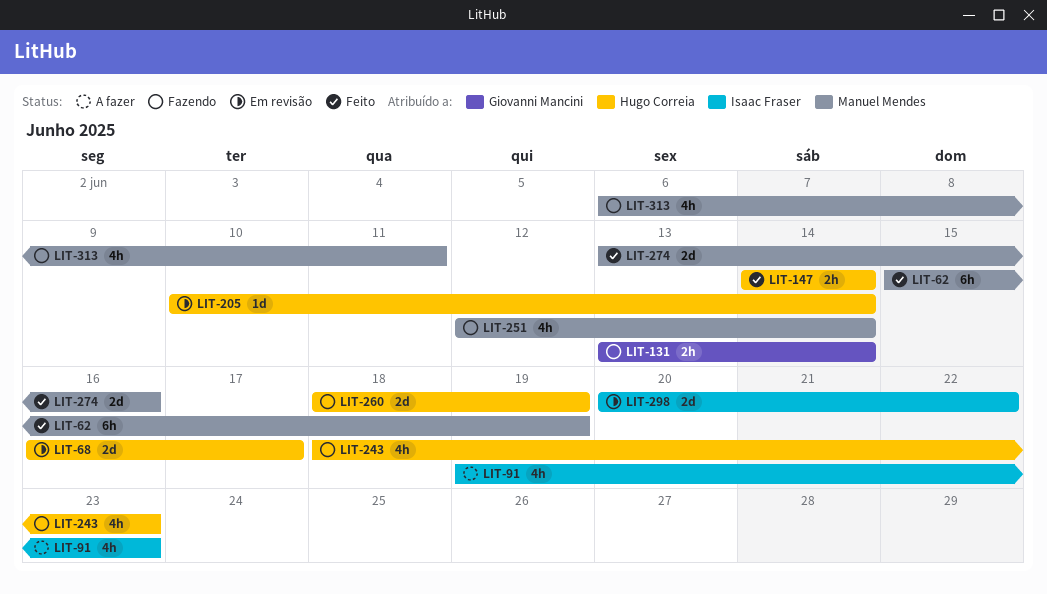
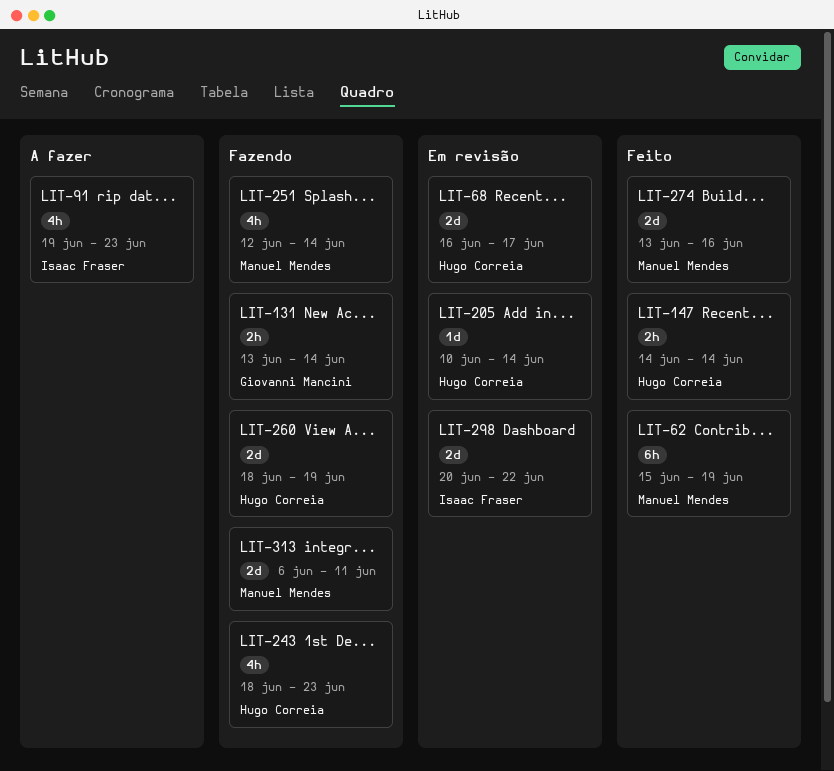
LIT-313, estimate: 4h -> 2d

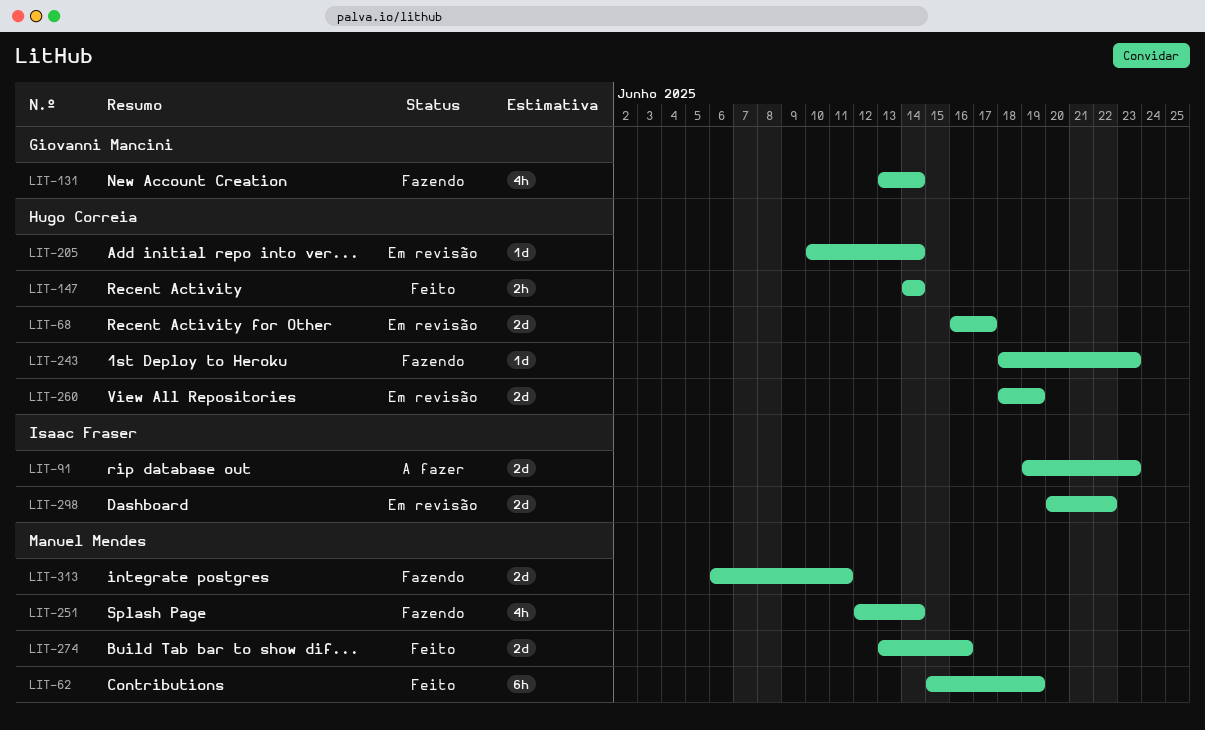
LIT-91, estimate: 4h -> 2d
LIT-131, estimate: 2h -> 4h
LIT-243, estimate: 4h -> 1d
LIT-260, status: Fazendo -> Em revisão

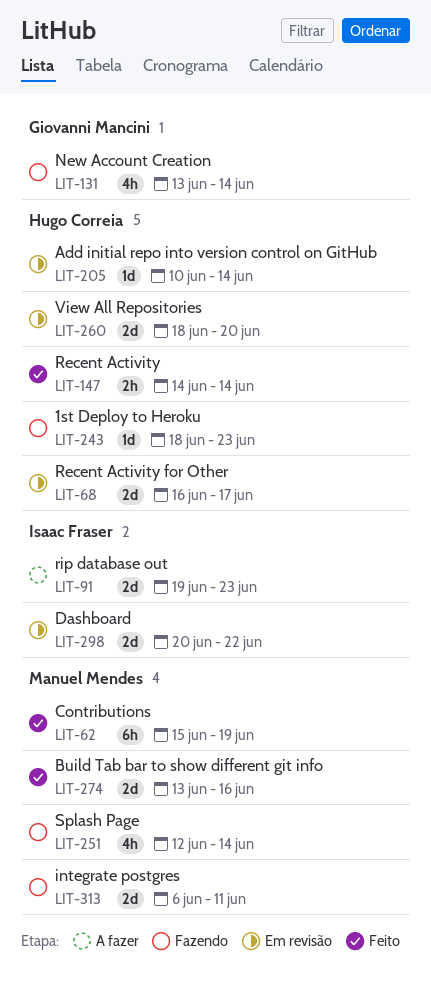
LIT-260, due: Jun 19 -> Jun 20

